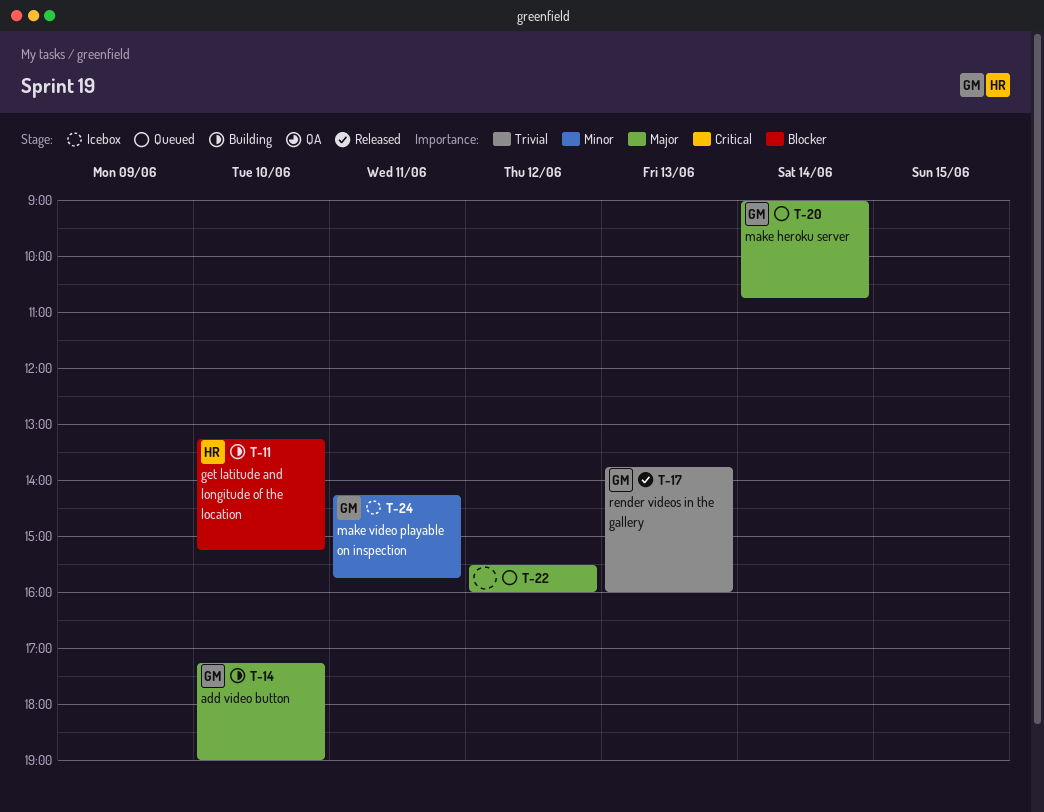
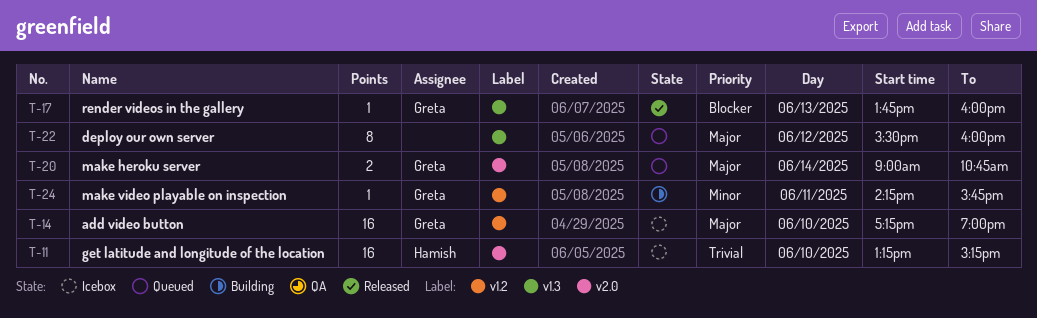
T-11, status: Building -> Icebox
T-11, priority: Blocker -> Trivial
T-14, status: Building -> Icebox
T-17, priority: Trivial -> Blocker
T-24, status: Icebox -> Building

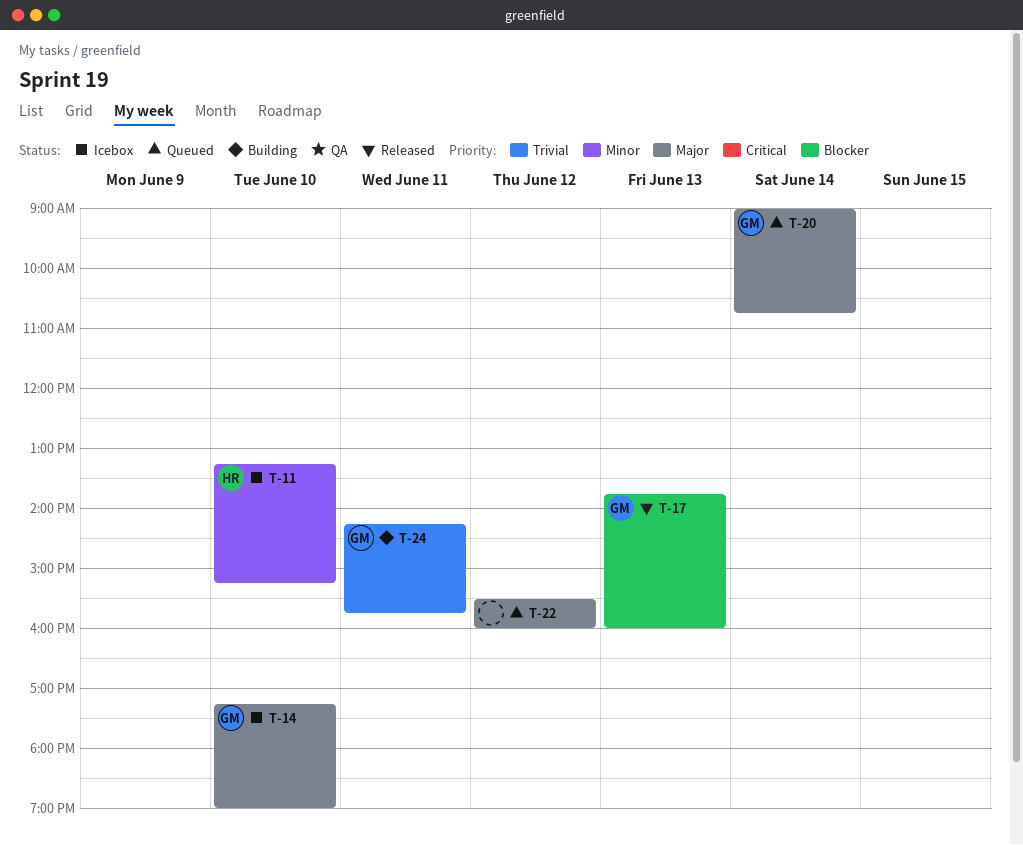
T-11, priority: Trivial -> Minor
T-24, priority: Minor -> Trivial

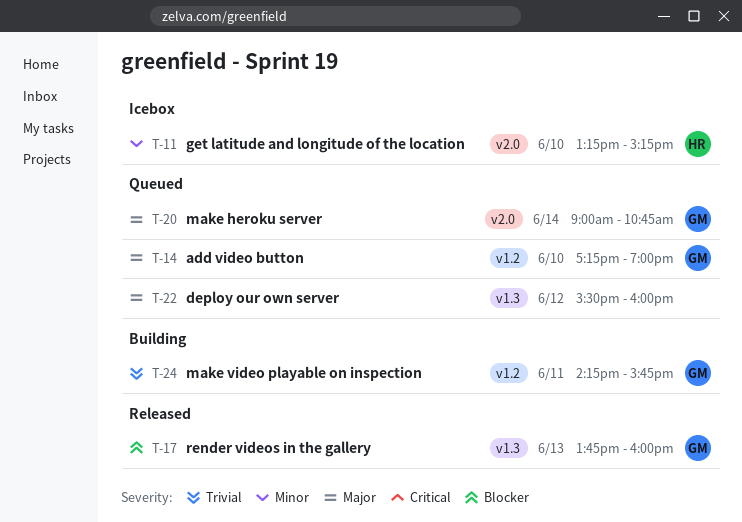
T-14, status: Icebox -> Queued

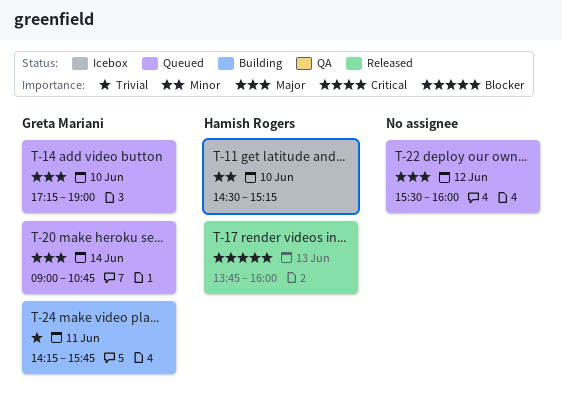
T-11, begins: 13:15 -> 14:30
T-17, owner: Greta Mariani -> Hamish Rogers

